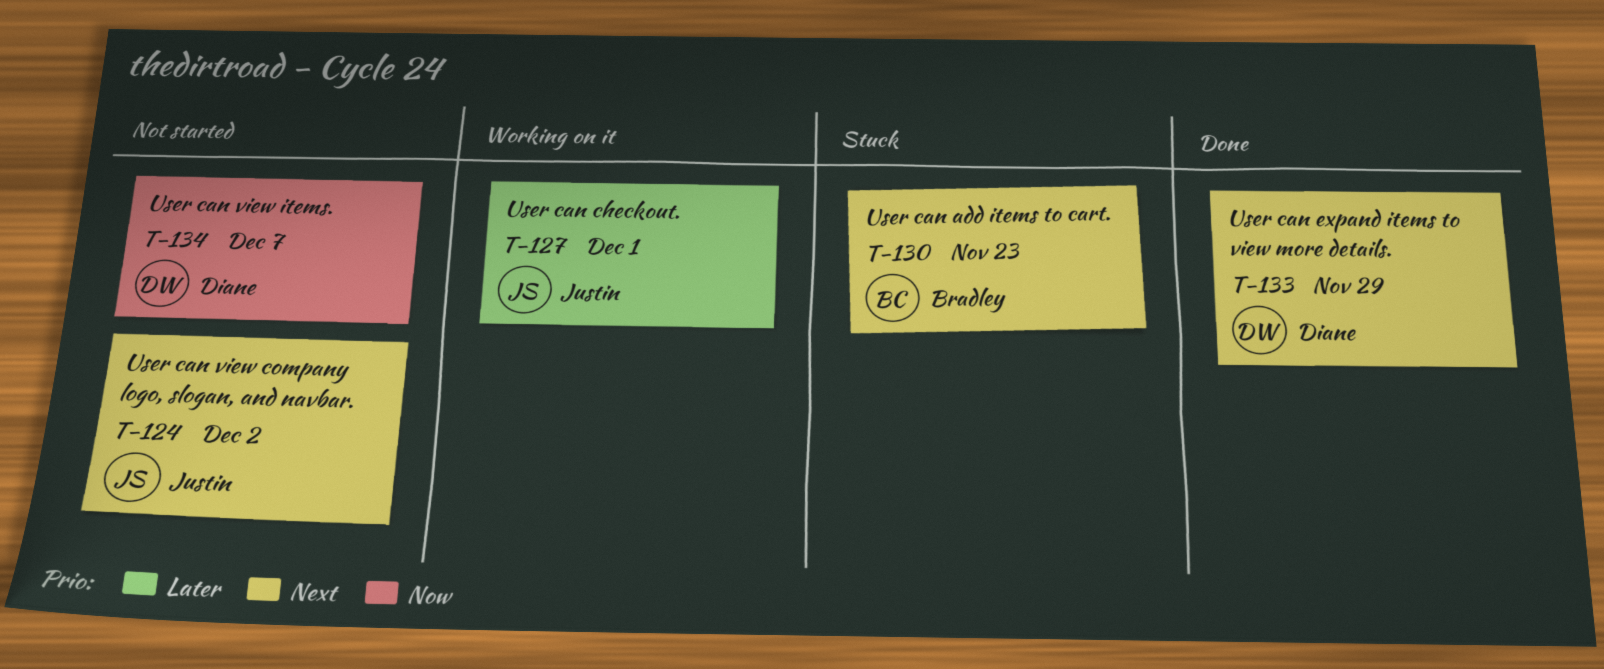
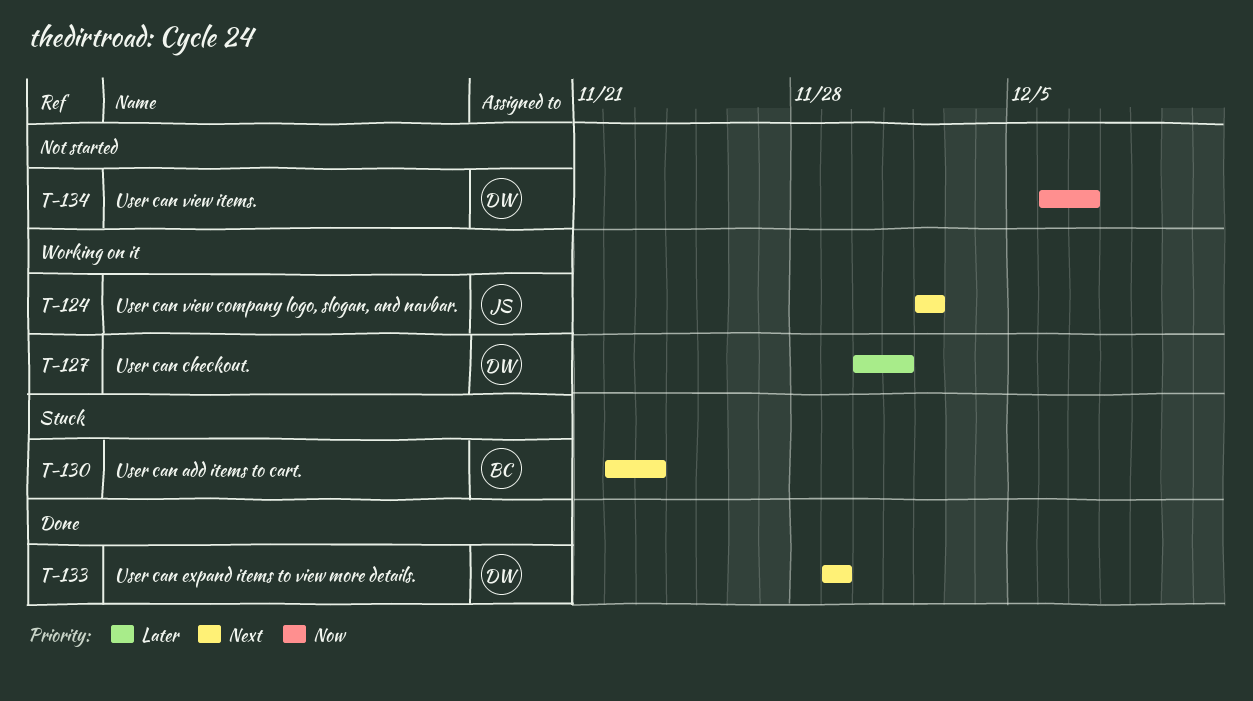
T-124, status: Not started -> Working on it
T-127, owner: Justin -> Diane

